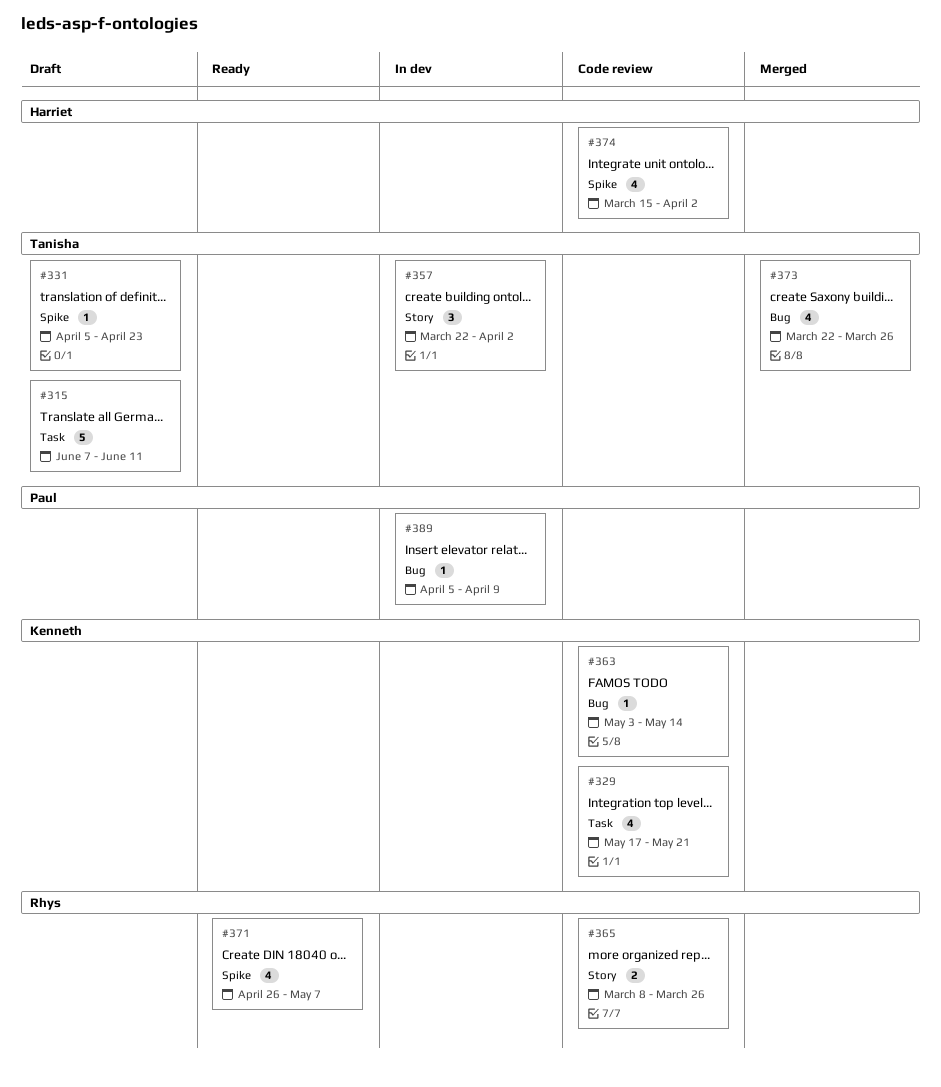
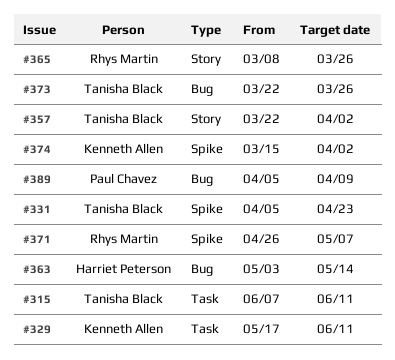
#329, due: May 21 -> Jun 11
#363, owner: Kenneth Allen -> Harriet Peterson
#374, owner: Harriet Peterson -> Kenneth Allen

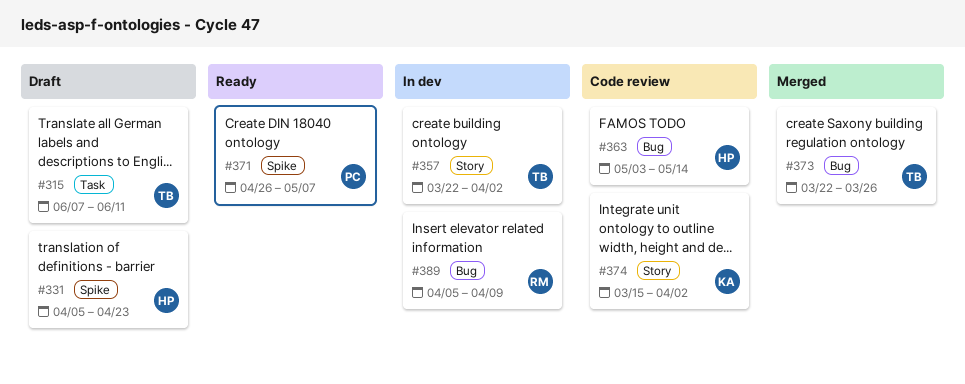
#329: present -> none
#331, owner: Tanisha Black -> Harriet Peterson
#365: present -> none
#371, owner: Rhys Martin -> Paul Chavez
#374, label: Spike -> Story
#389, owner: Paul Chavez -> Rhys Martin

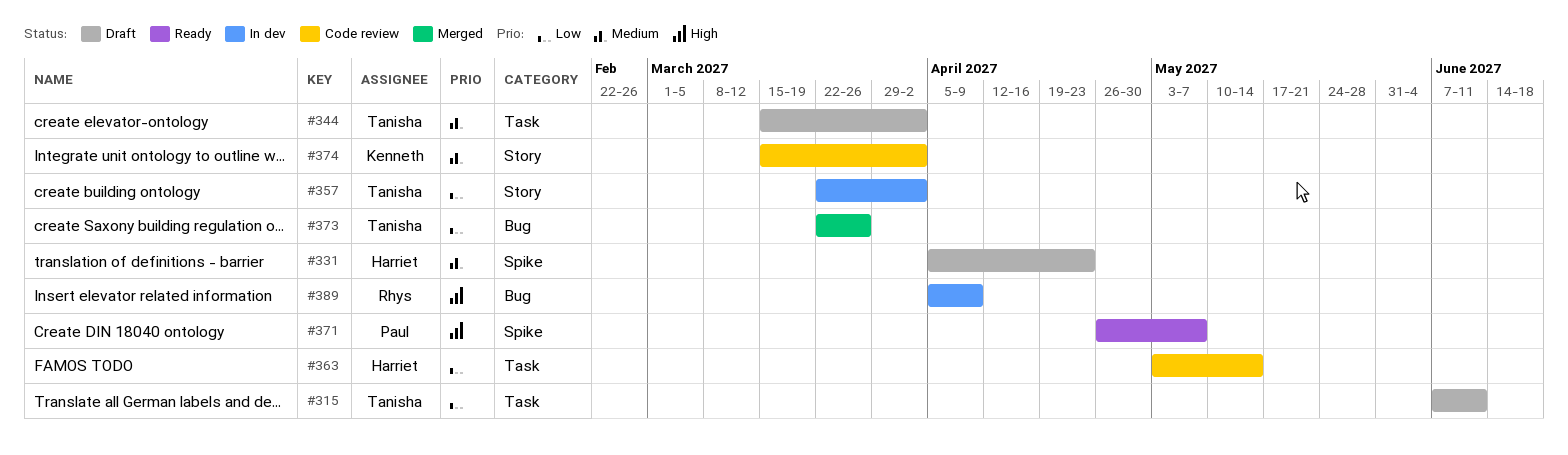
#344: none -> present
#363, label: Bug -> Task

